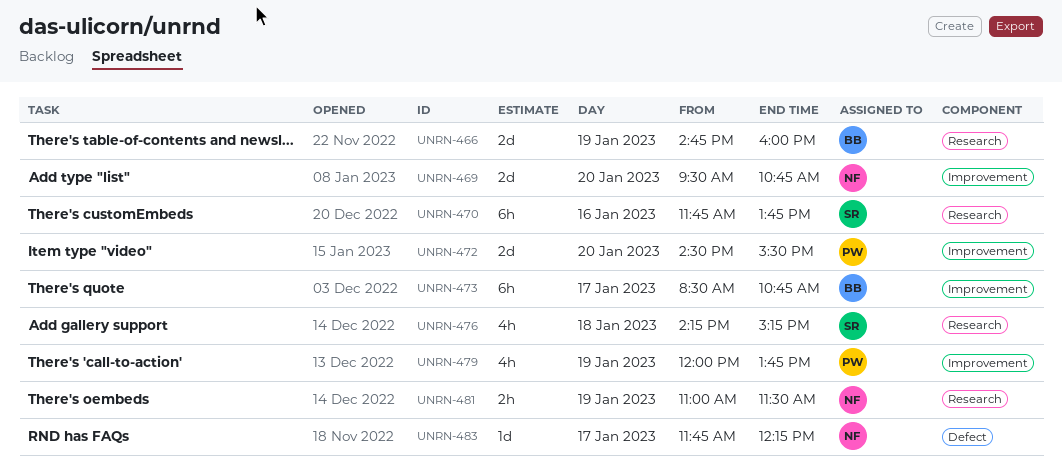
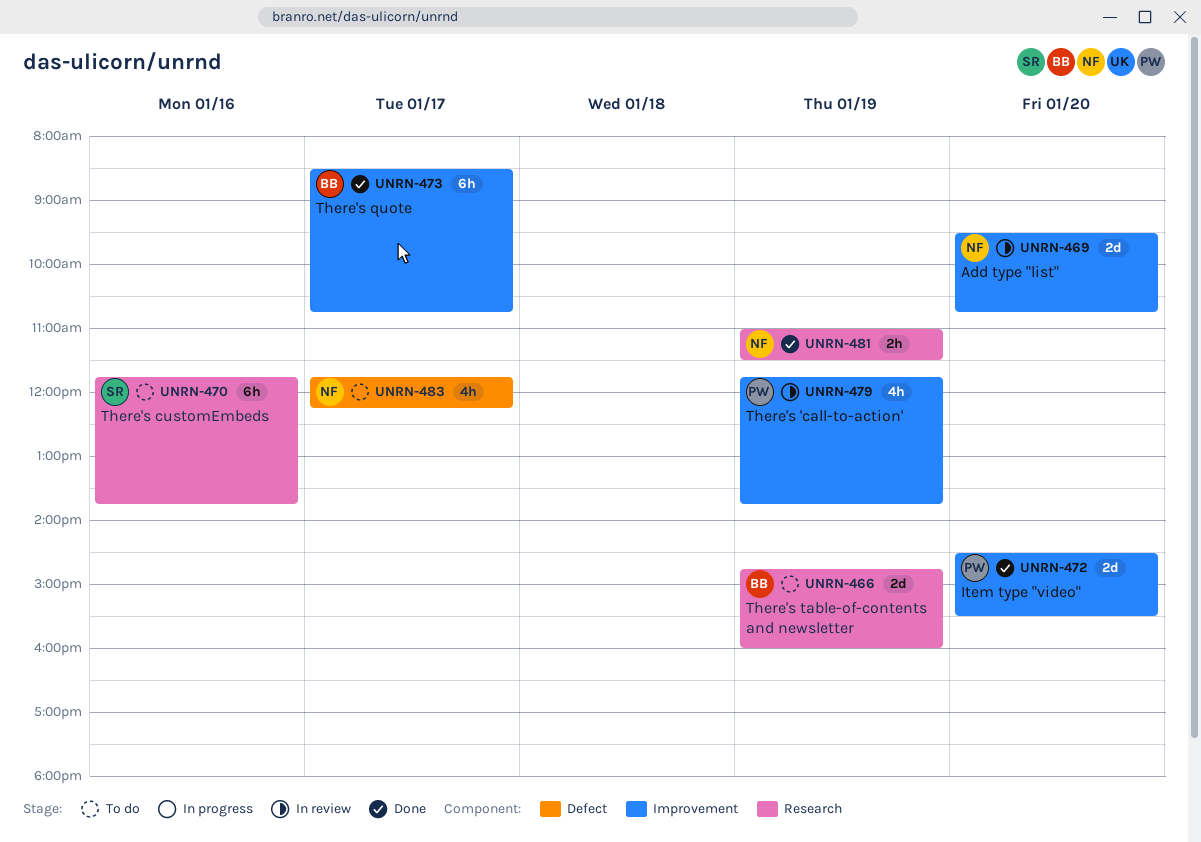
UNRN-476: present -> none
UNRN-479, begins: 12:00 -> 11:45
UNRN-483, estimate: 1d -> 4h

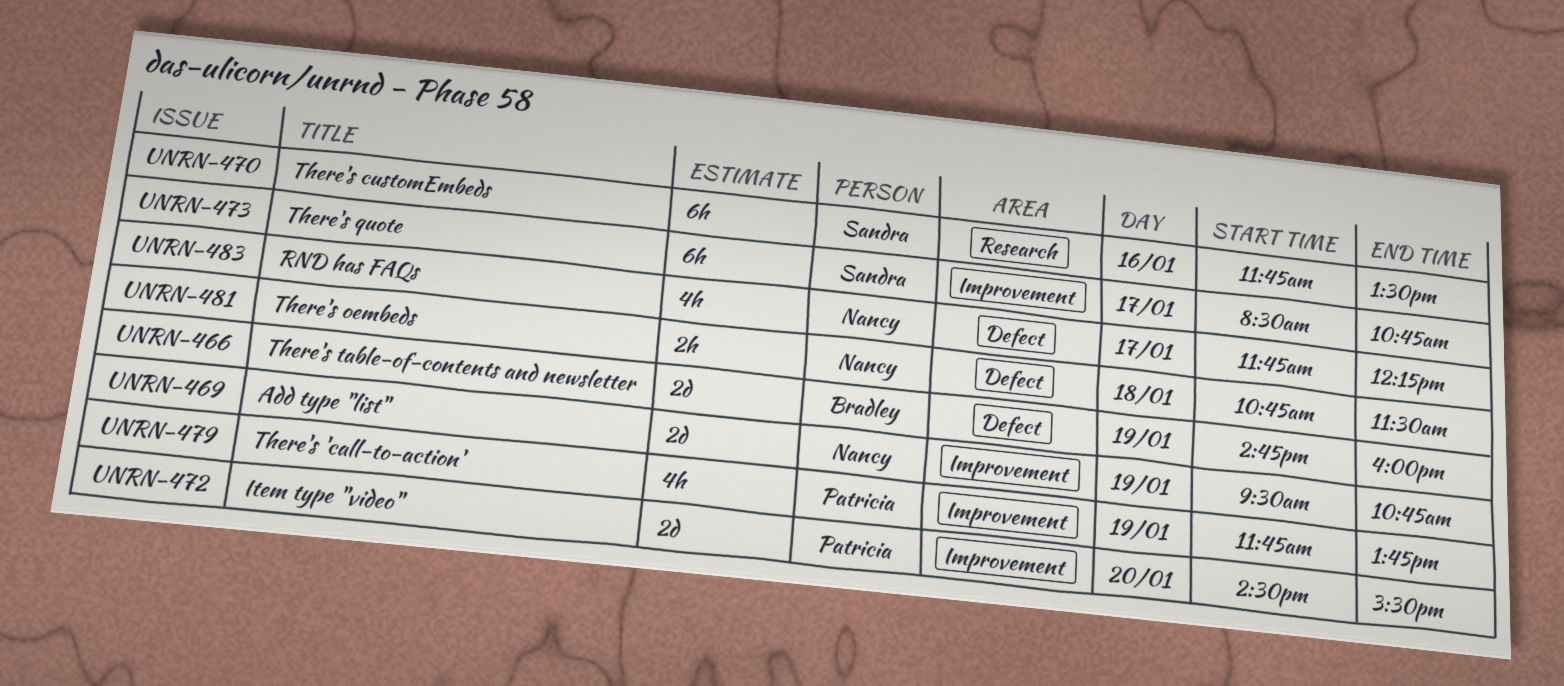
UNRN-466, label: Research -> Defect
UNRN-469, day: Jan 20 -> Jan 19
UNRN-470, ends: 13:45 -> 13:30
UNRN-473, owner: Bradley -> Sandra
UNRN-481, label: Research -> Defect
UNRN-481, day: Jan 19 -> Jan 18
UNRN-481, begins: 11:00 -> 10:45

